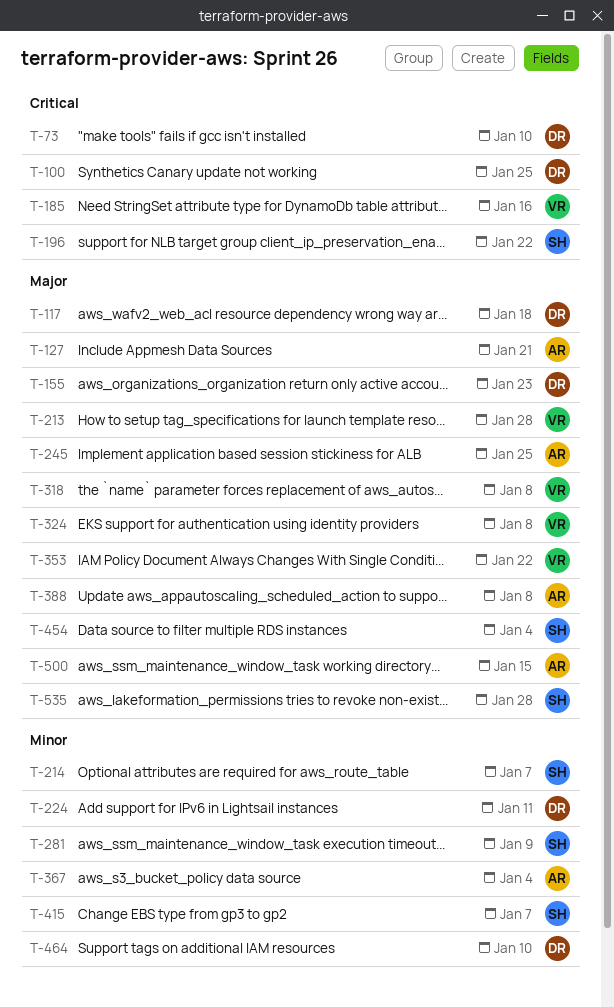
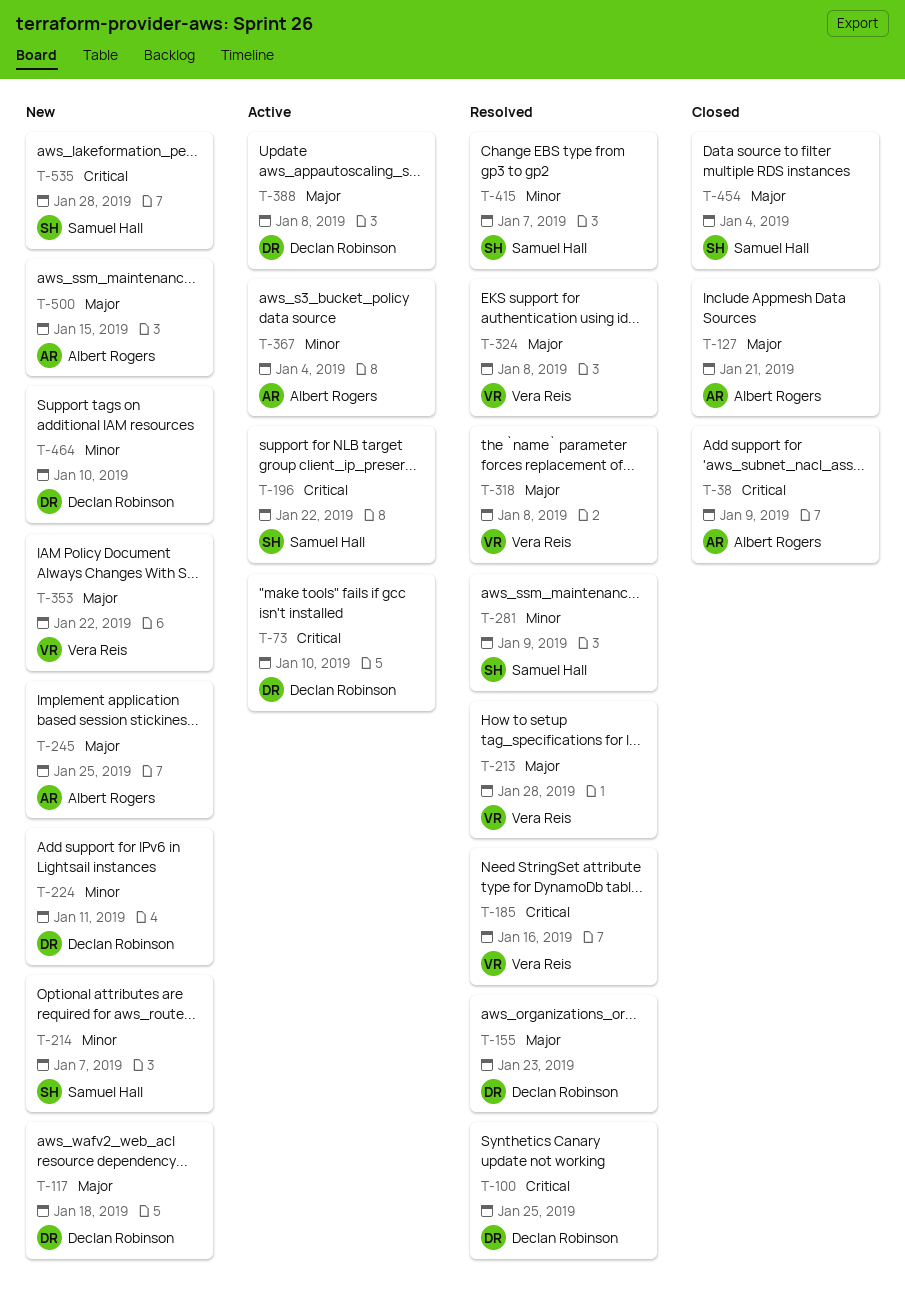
T-38: none -> present
T-388, owner: Albert Rogers -> Declan Robinson
T-535, priority: Major -> Critical

